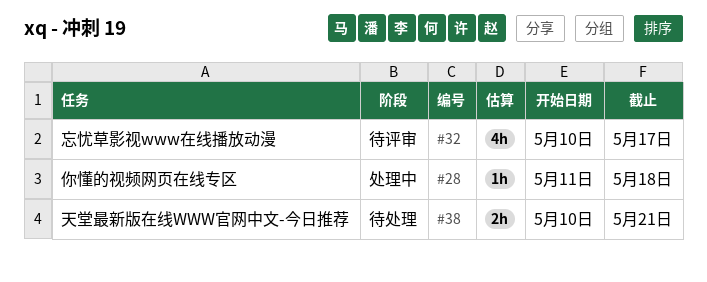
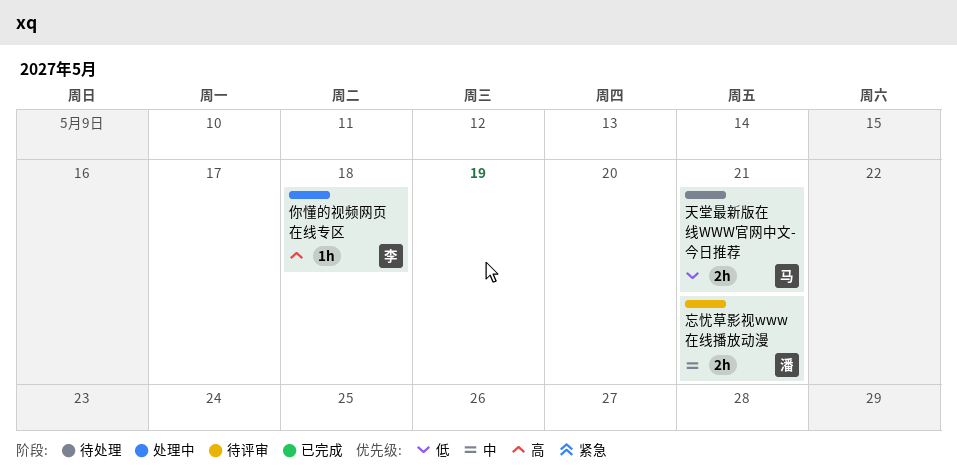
忘忧草影视www在线播放动漫, estimate: 4h -> 2h
忘忧草影视www在线播放动漫, due: May 17 -> May 21

